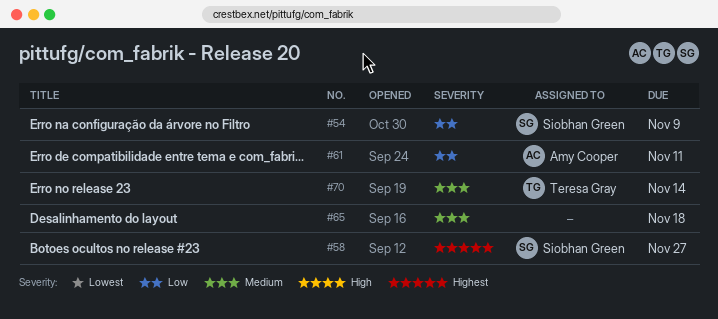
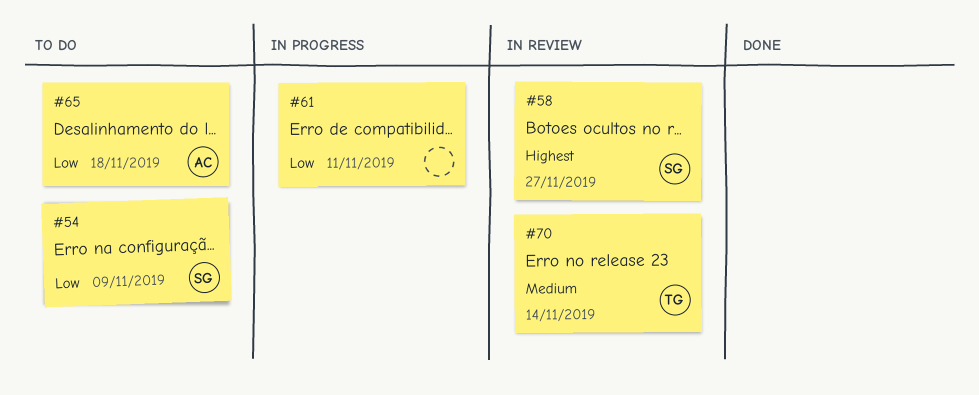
#61, owner: Amy Cooper -> none
#65, owner: none -> Amy Cooper
#65, priority: Medium -> Low

